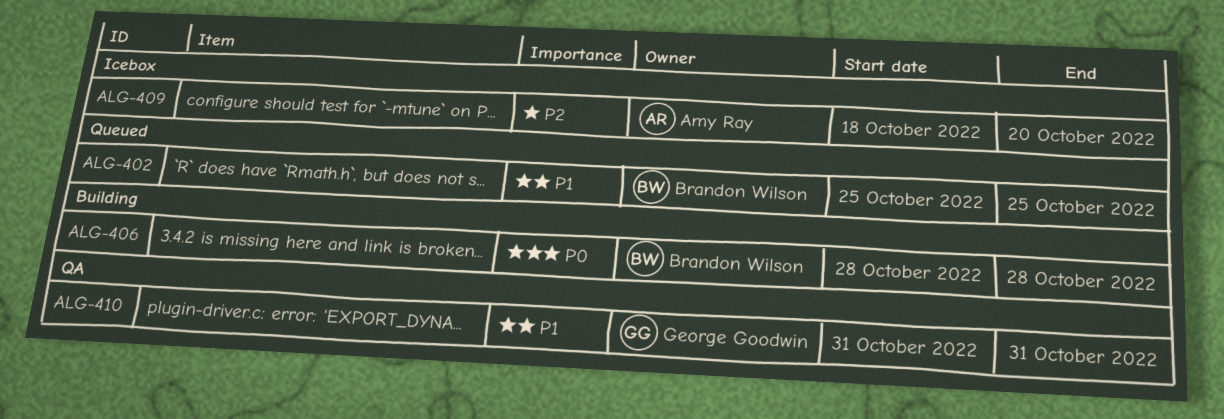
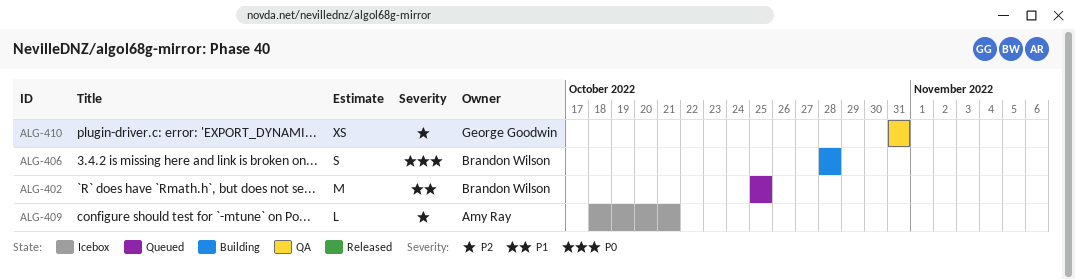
ALG-409, due: Oct 20 -> Oct 21
ALG-410, priority: P1 -> P2

